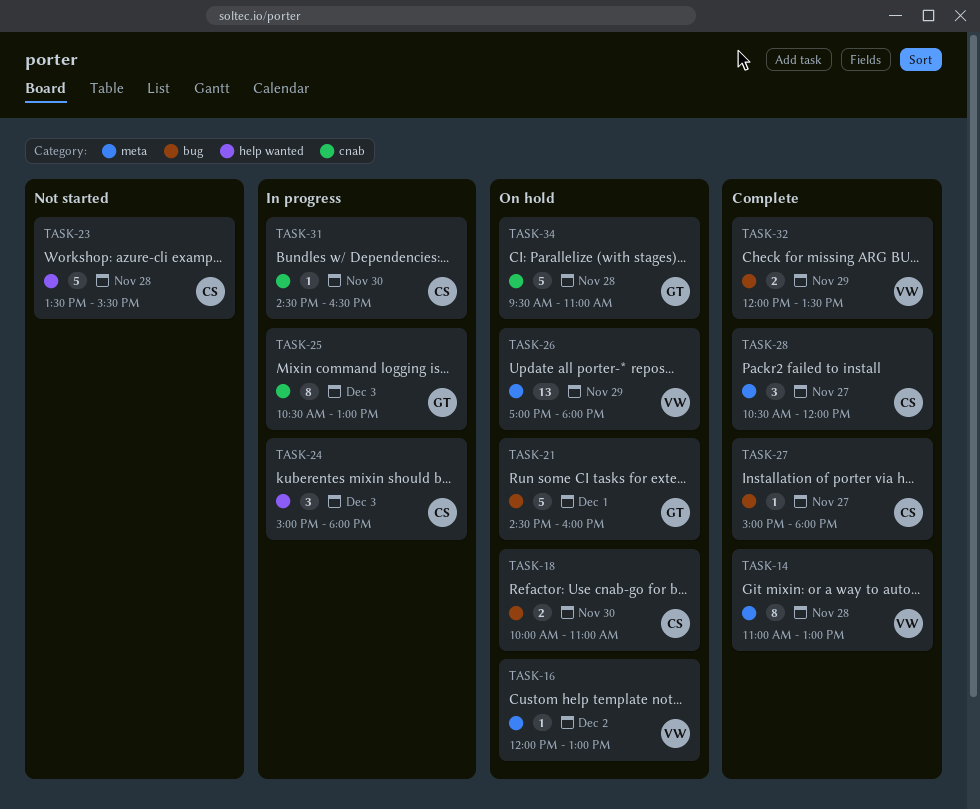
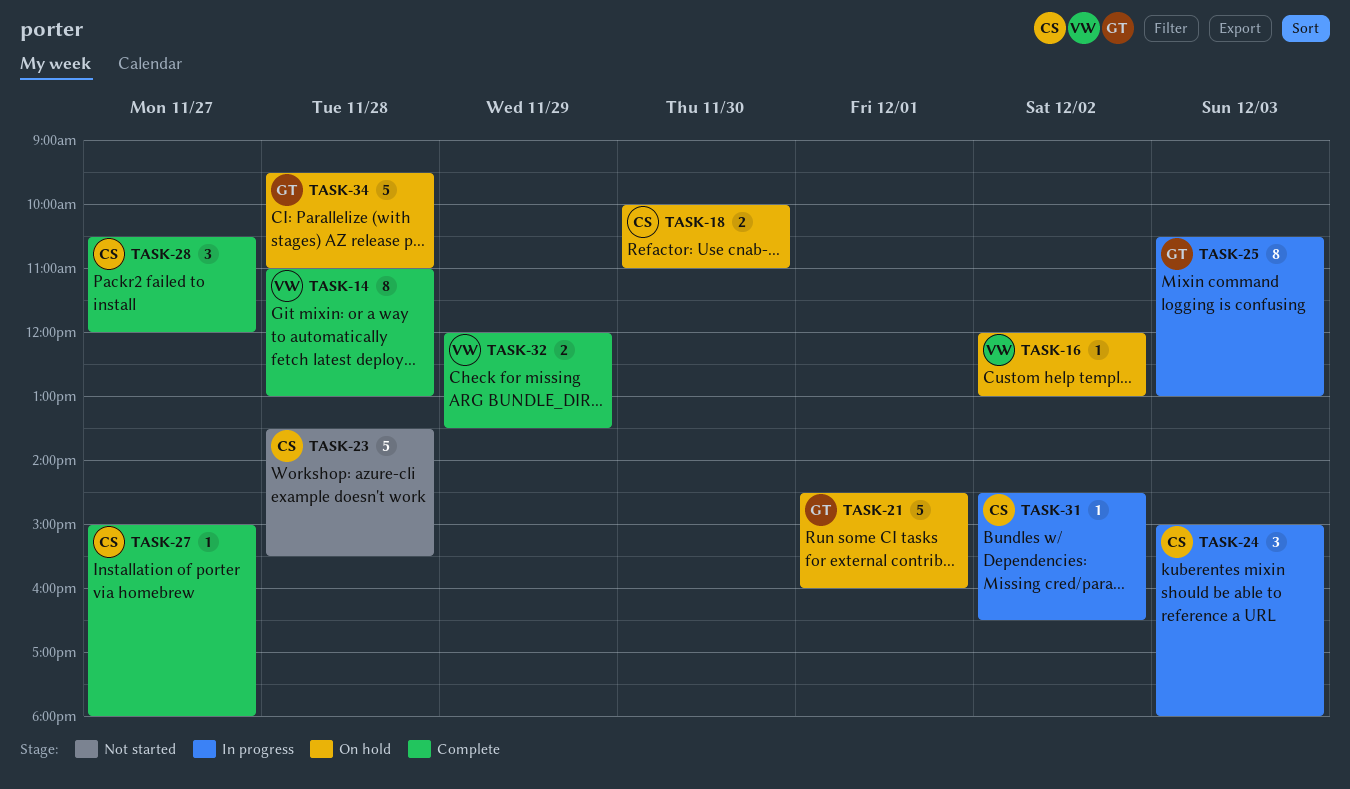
TASK-26: present -> none
TASK-31, day: Nov 30 -> Dec 2

